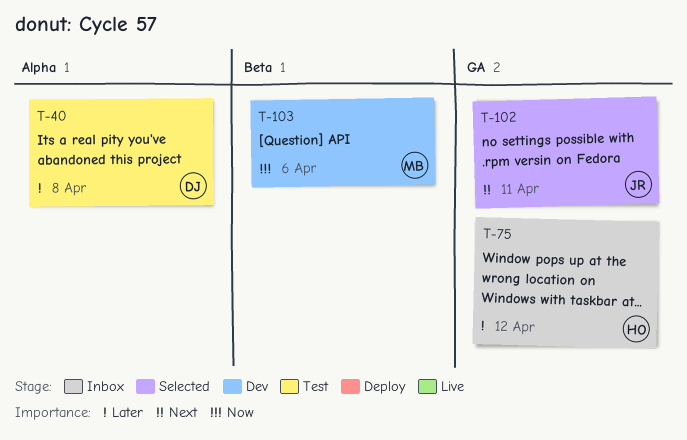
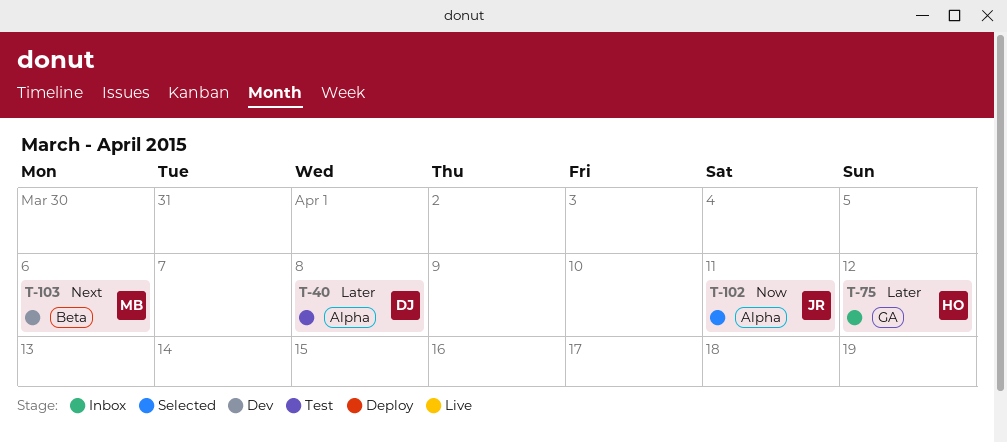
T-102, priority: Next -> Now
T-102, label: GA -> Alpha
T-103, priority: Now -> Next

